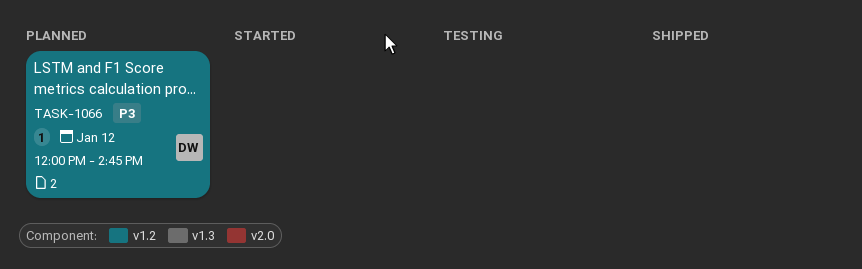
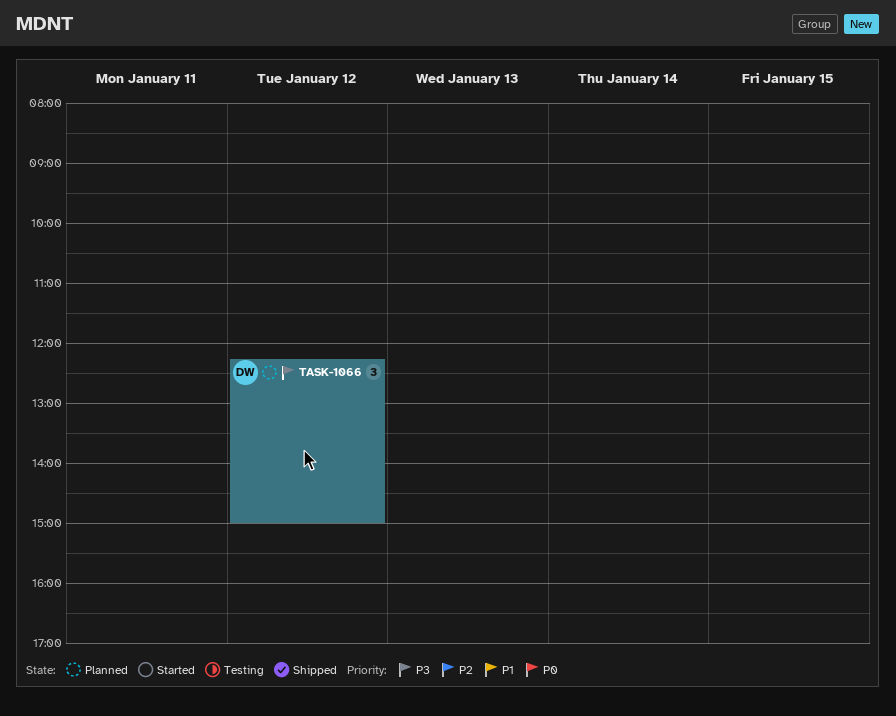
TASK-1066, estimate: 1 -> 3
TASK-1066, begins: 12:00 -> 12:15
TASK-1066, ends: 14:45 -> 15:00

